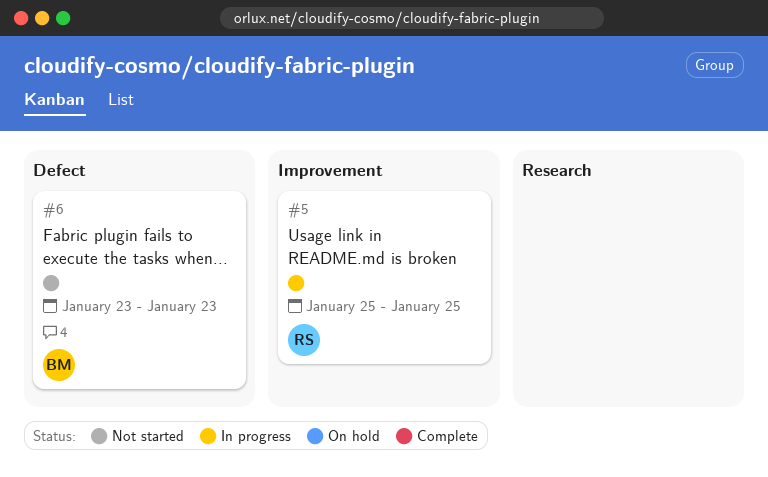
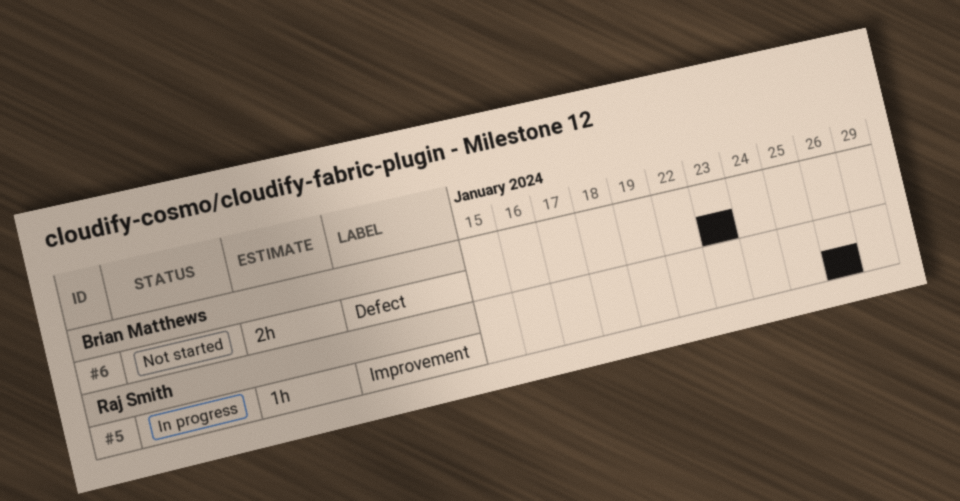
#5, start: Jan 25 -> Jan 26
#5, due: Jan 25 -> Jan 26

